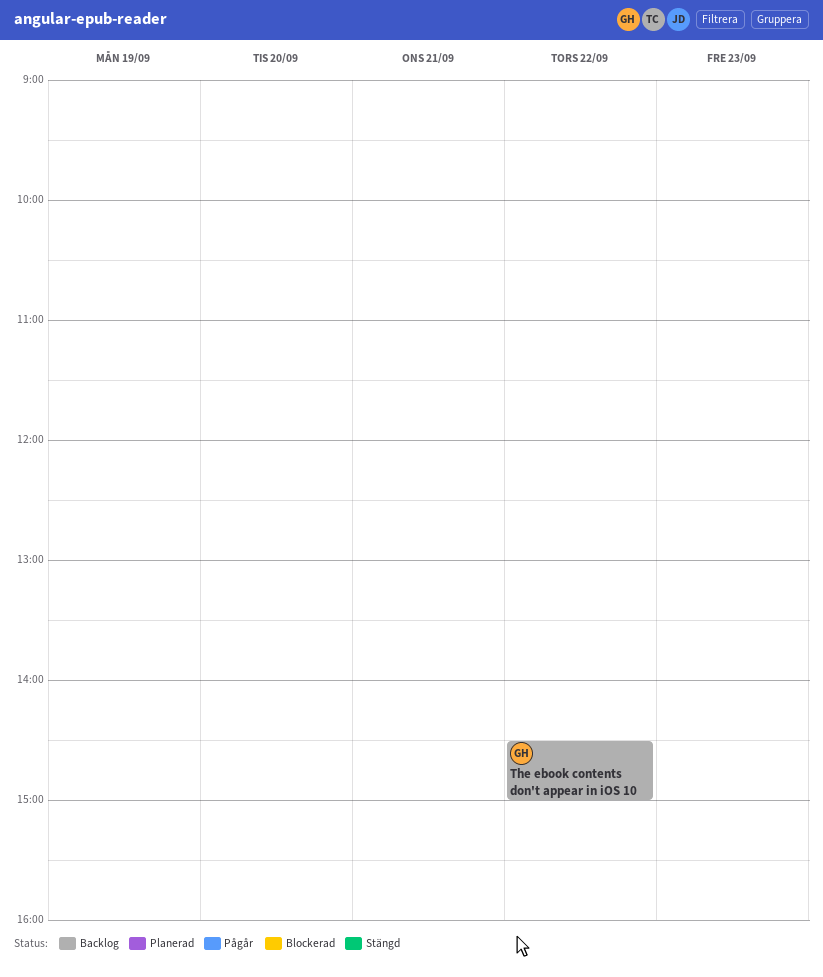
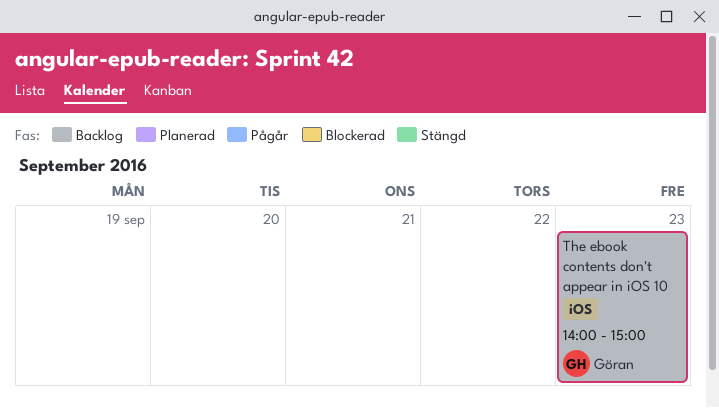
The ebook contents don't appear in iOS 10, day: Sep 22 -> Sep 23
The ebook contents don't appear in iOS 10, begins: 14:30 -> 14:00

